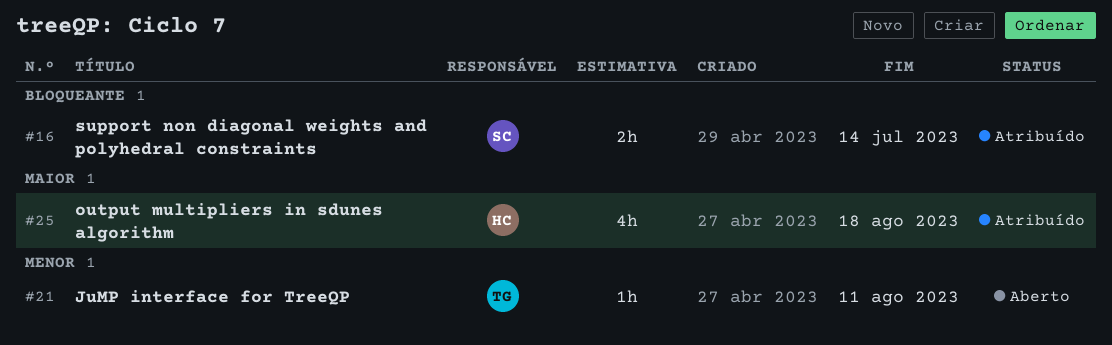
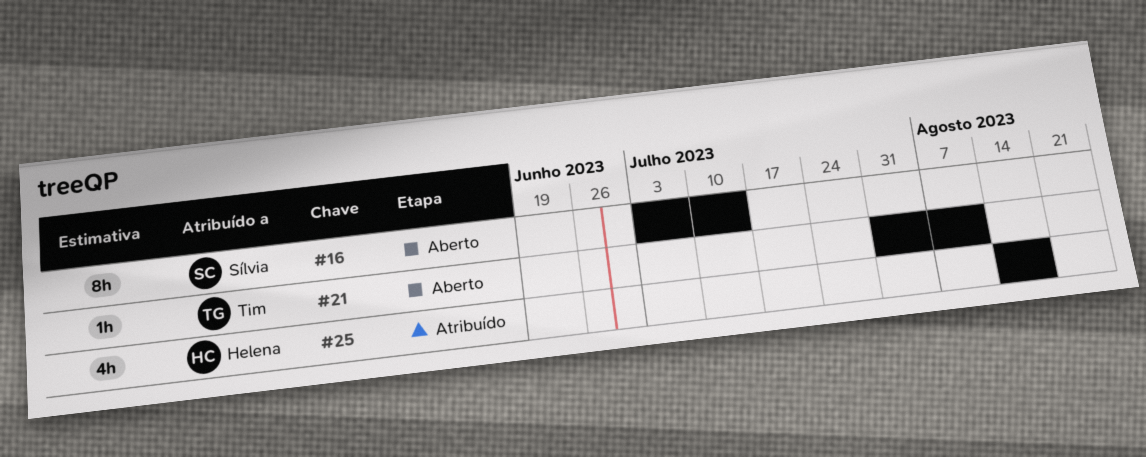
#16, status: Atribuído -> Aberto
#16, estimate: 2h -> 8h

